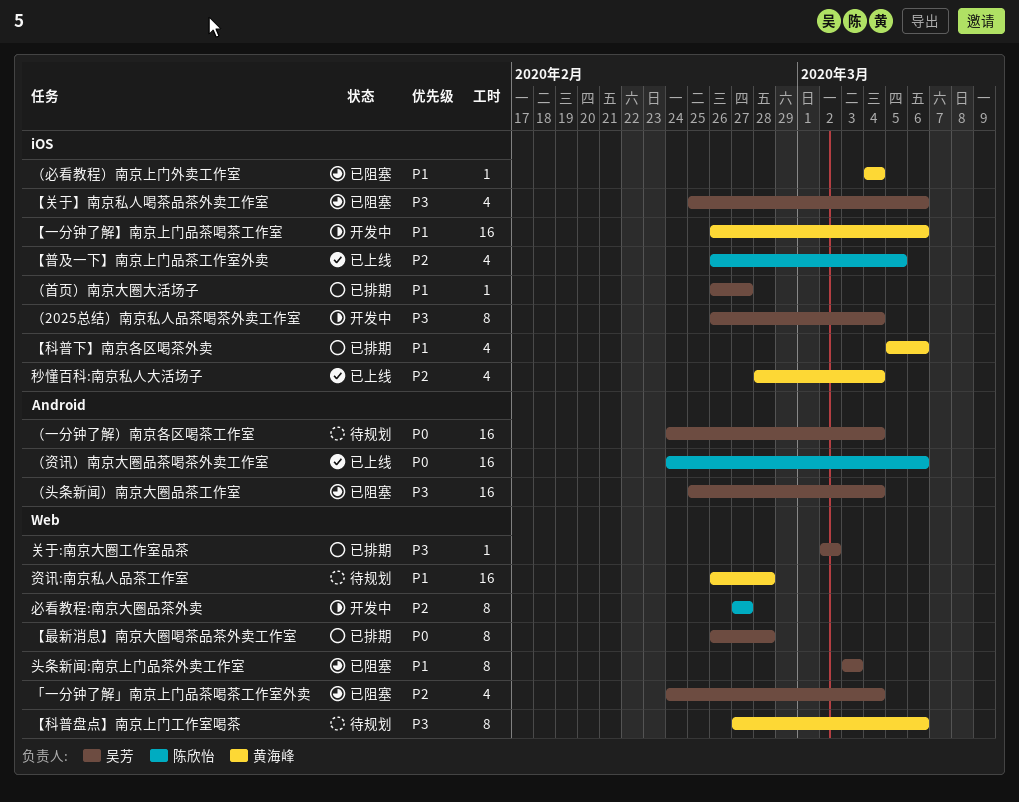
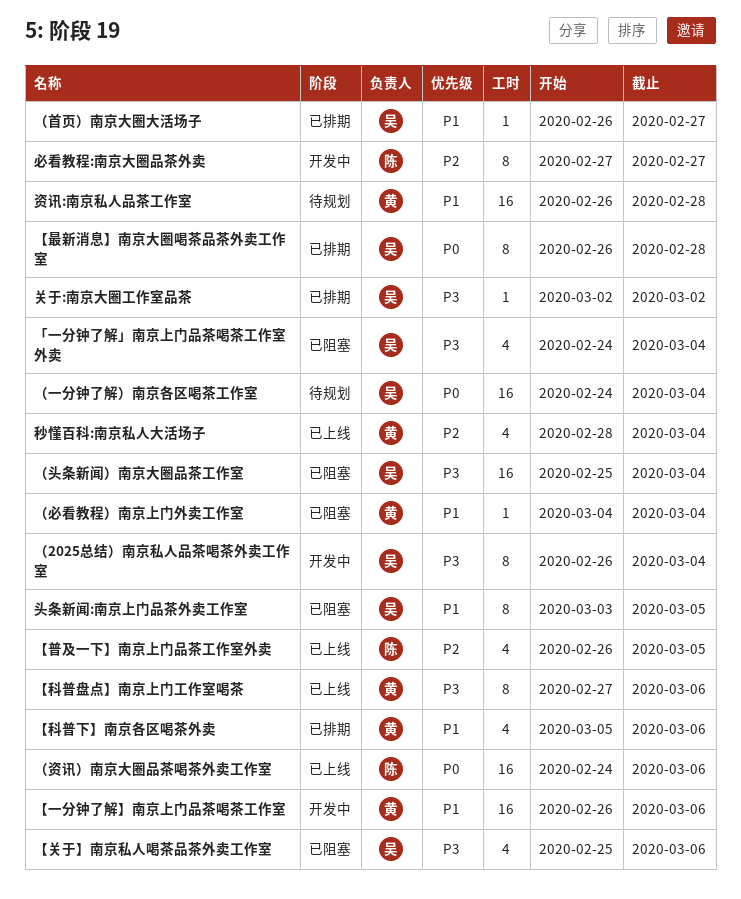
「一分钟了解」南京上门品茶喝茶工作室外卖, priority: P2 -> P3
【科普盘点】南京上门工作室喝茶, status: 待规划 -> 已上线
头条新闻:南京上门品茶外卖工作室, due: Mar 3 -> Mar 5

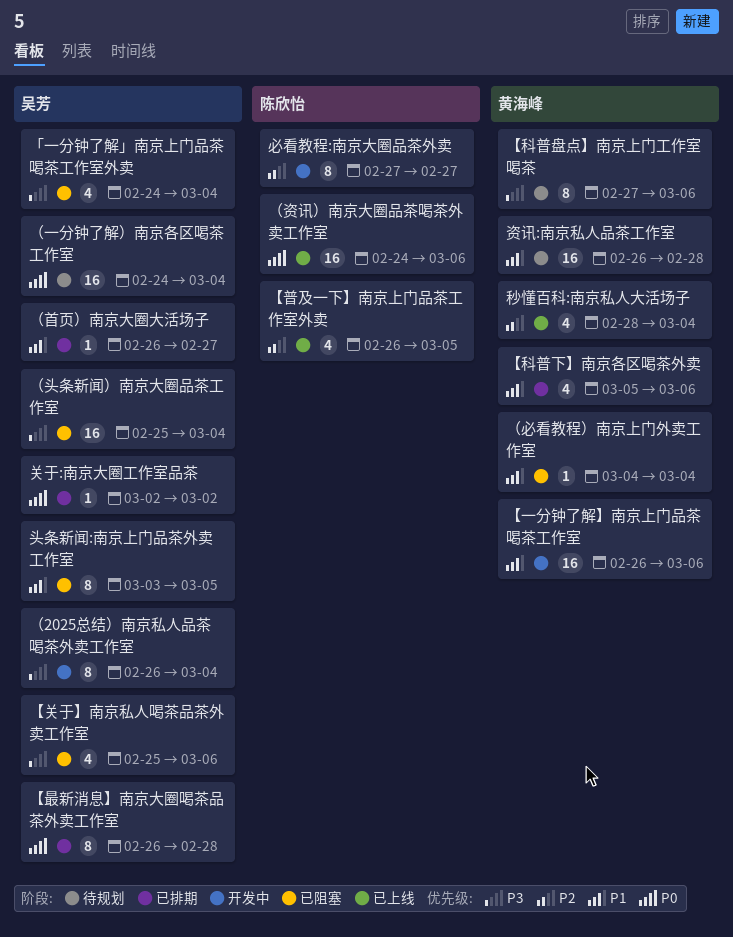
【科普盘点】南京上门工作室喝茶, status: 已上线 -> 待规划
关于:南京大圈工作室品茶, priority: P3 -> P0

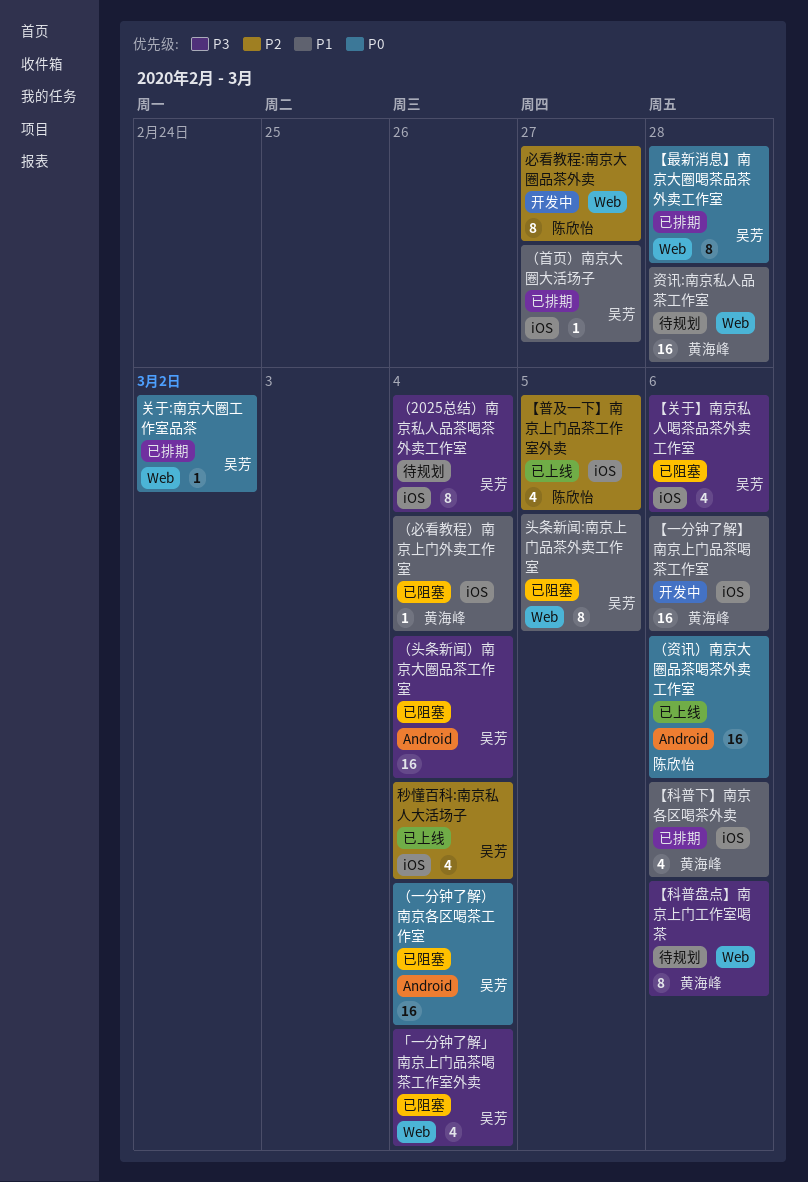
秒懂百科:南京私人大活场子, owner: 黄海峰 -> 吴芳
（2025总结）南京私人品茶喝茶外卖工作室, status: 开发中 -> 待规划
（一分钟了解）南京各区喝茶工作室, status: 待规划 -> 已阻塞

